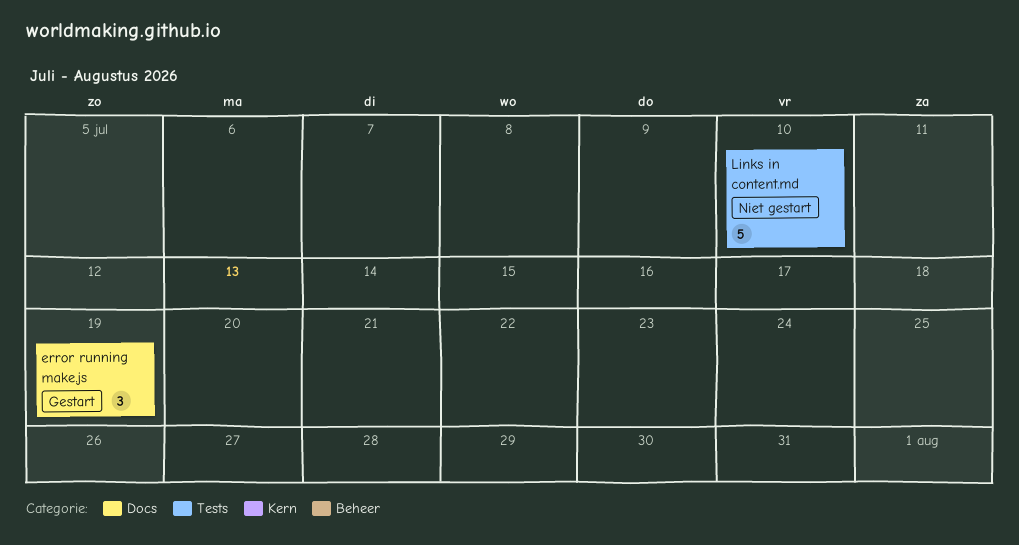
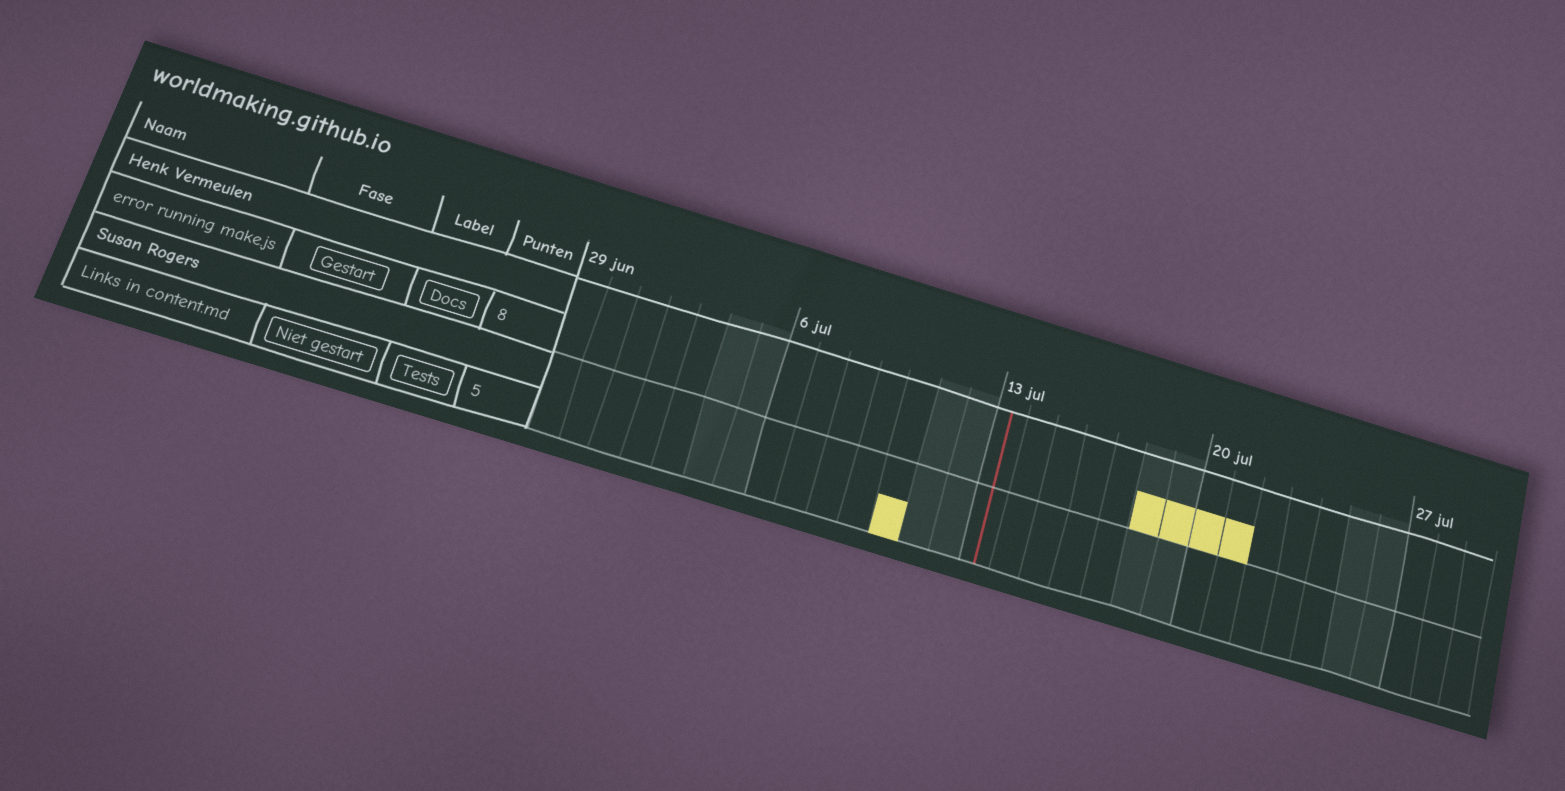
error running make.js, estimate: 3 -> 8
error running make.js, due: Jul 19 -> Jul 21

